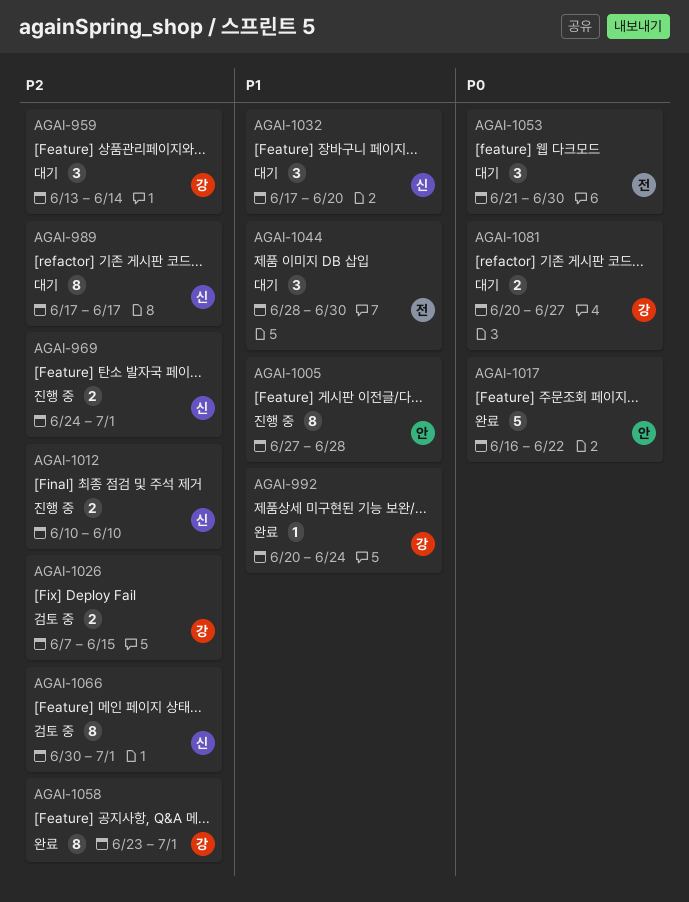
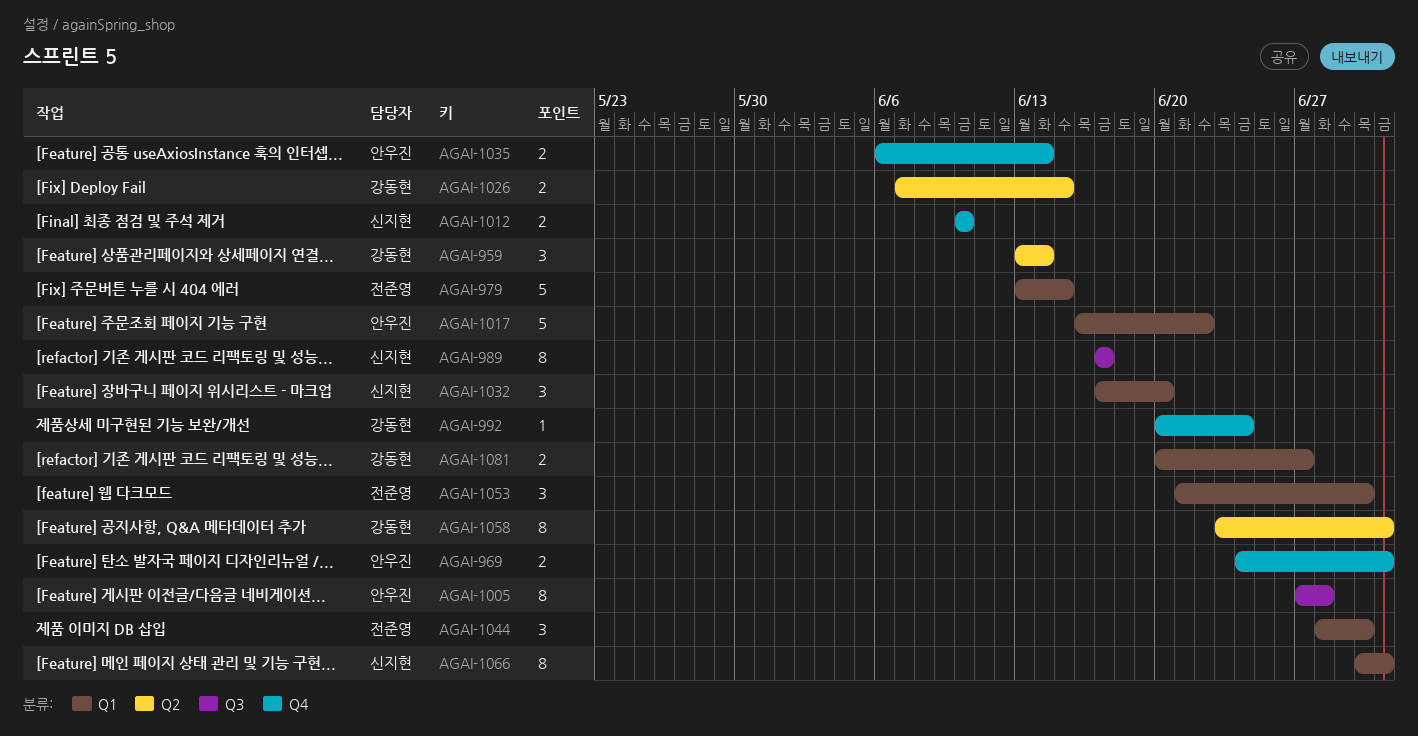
AGAI-969, owner: 신지현 -> 안우진
AGAI-979: none -> present
AGAI-1035: none -> present

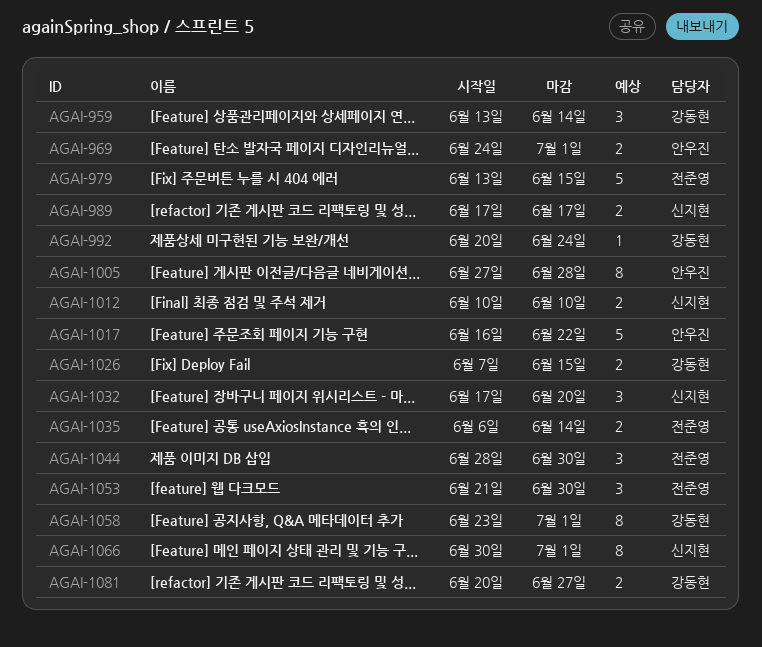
AGAI-989, estimate: 8 -> 2
AGAI-1035, owner: 안우진 -> 전준영

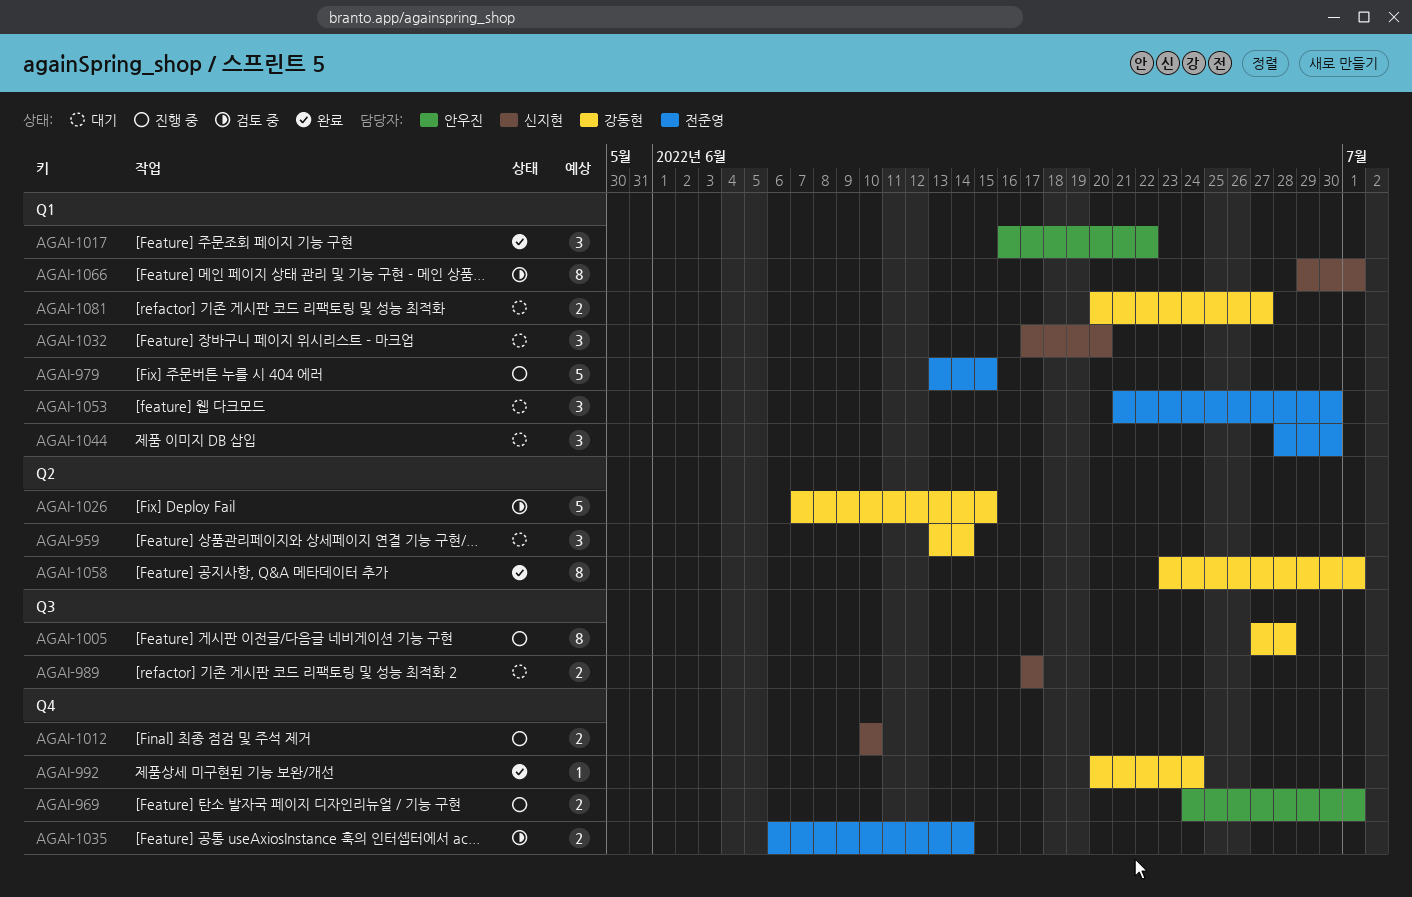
AGAI-1005, owner: 안우진 -> 강동현
AGAI-1017, estimate: 5 -> 3
AGAI-1026, estimate: 2 -> 5
AGAI-1066, start: Jun 30 -> Jun 29

